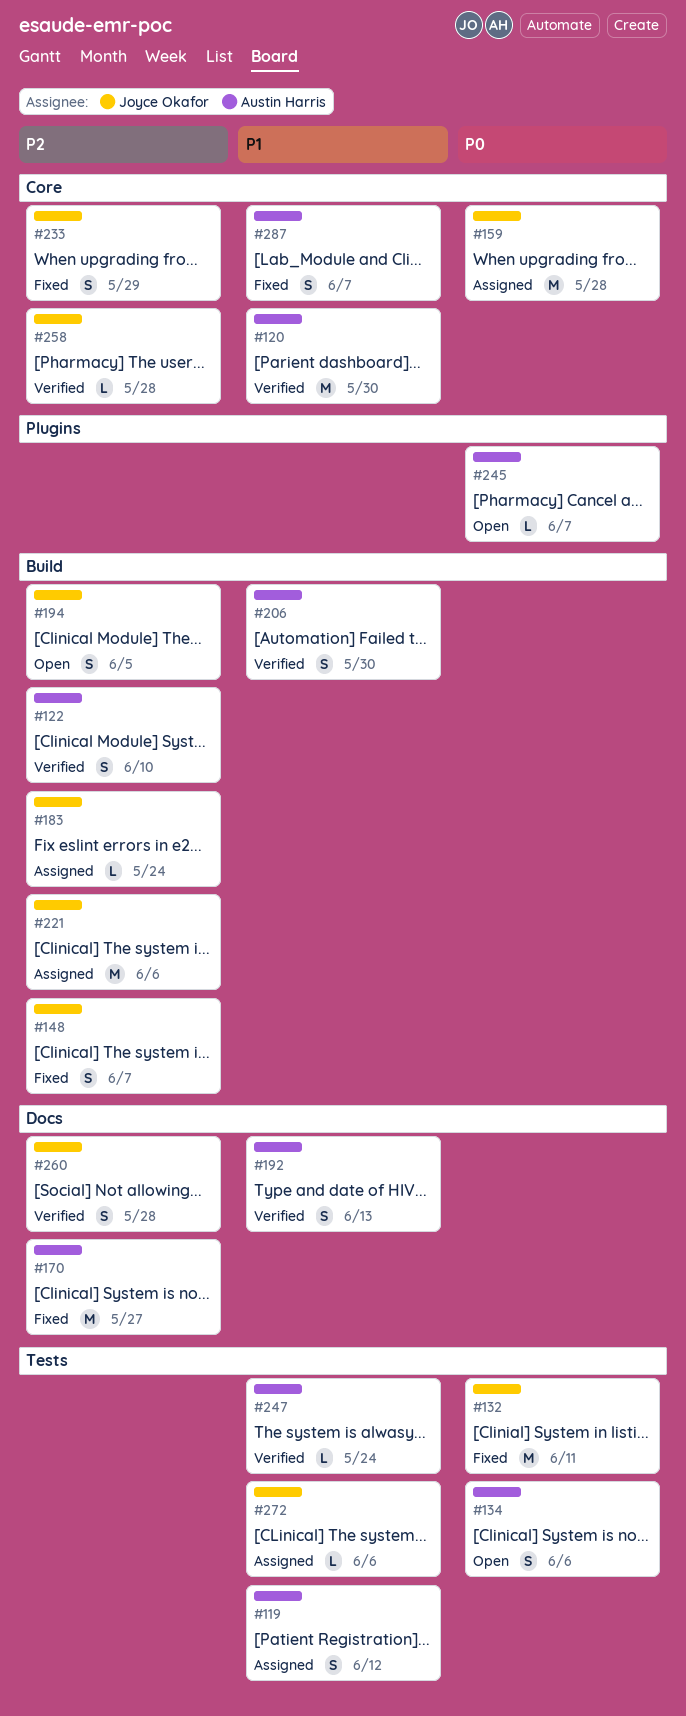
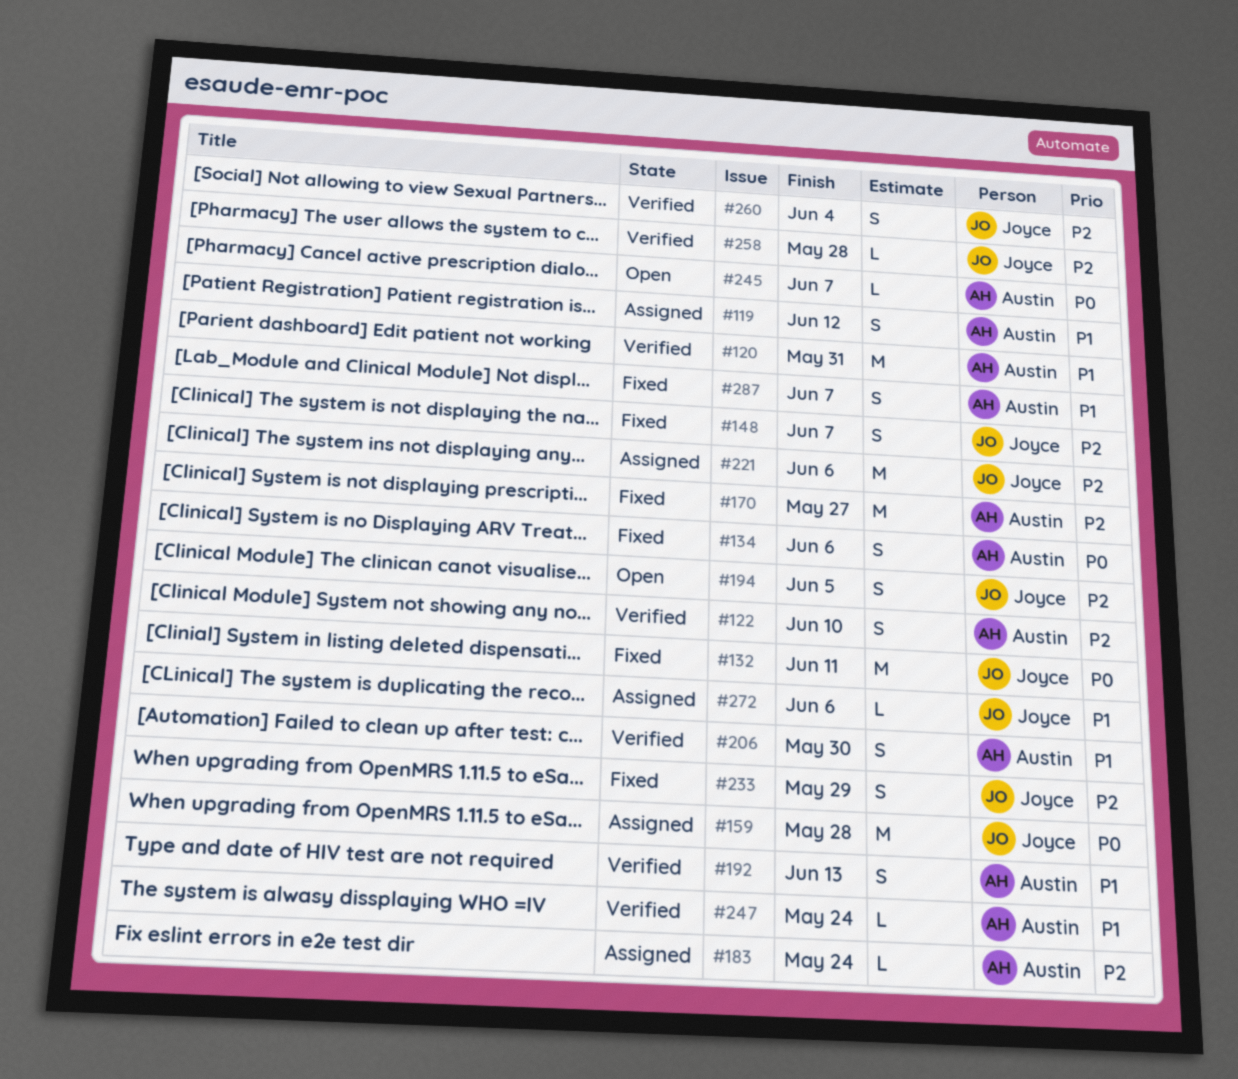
#120, due: May 30 -> May 31
#134, status: Open -> Fixed
#183, owner: Joyce Okafor -> Austin Harris
#260, due: May 28 -> Jun 4

